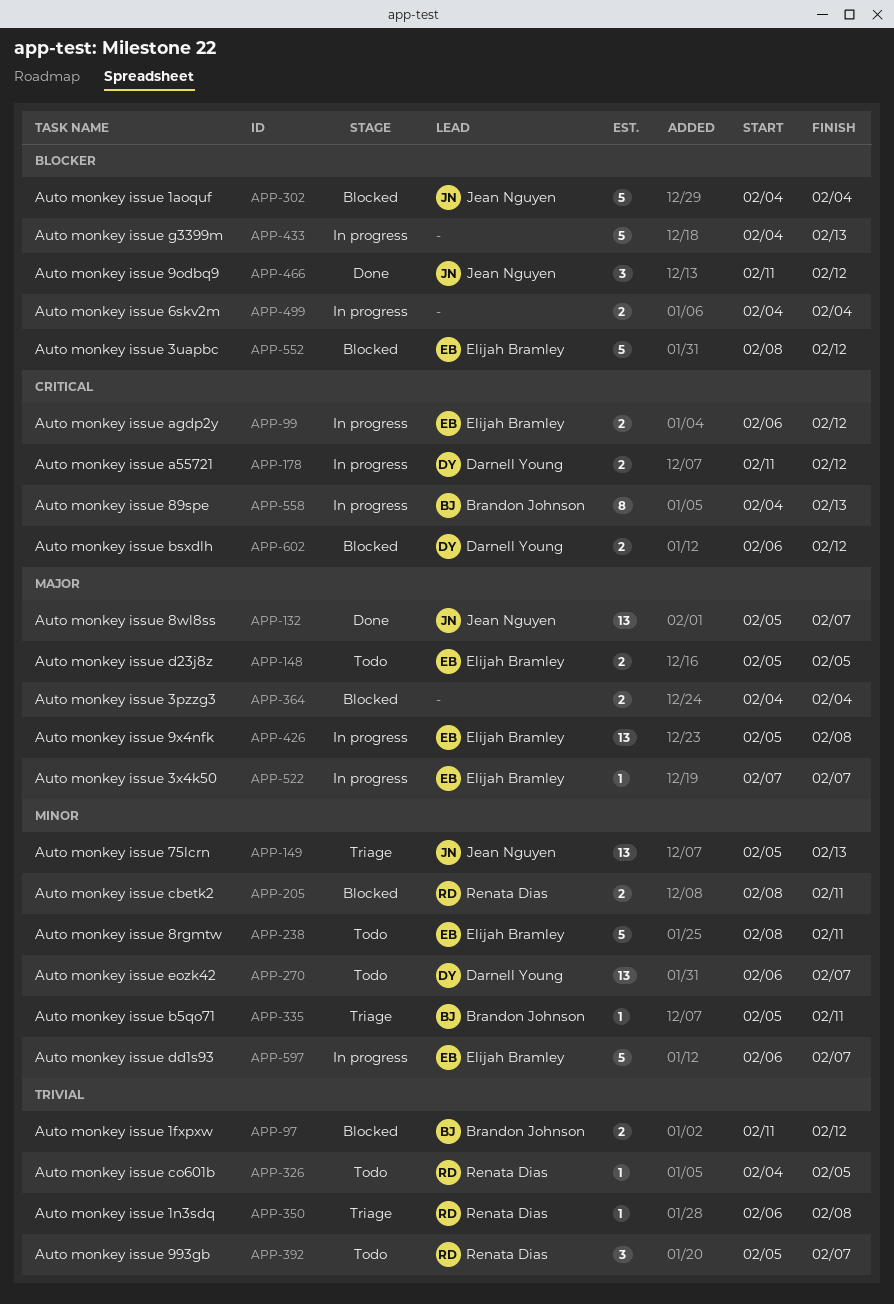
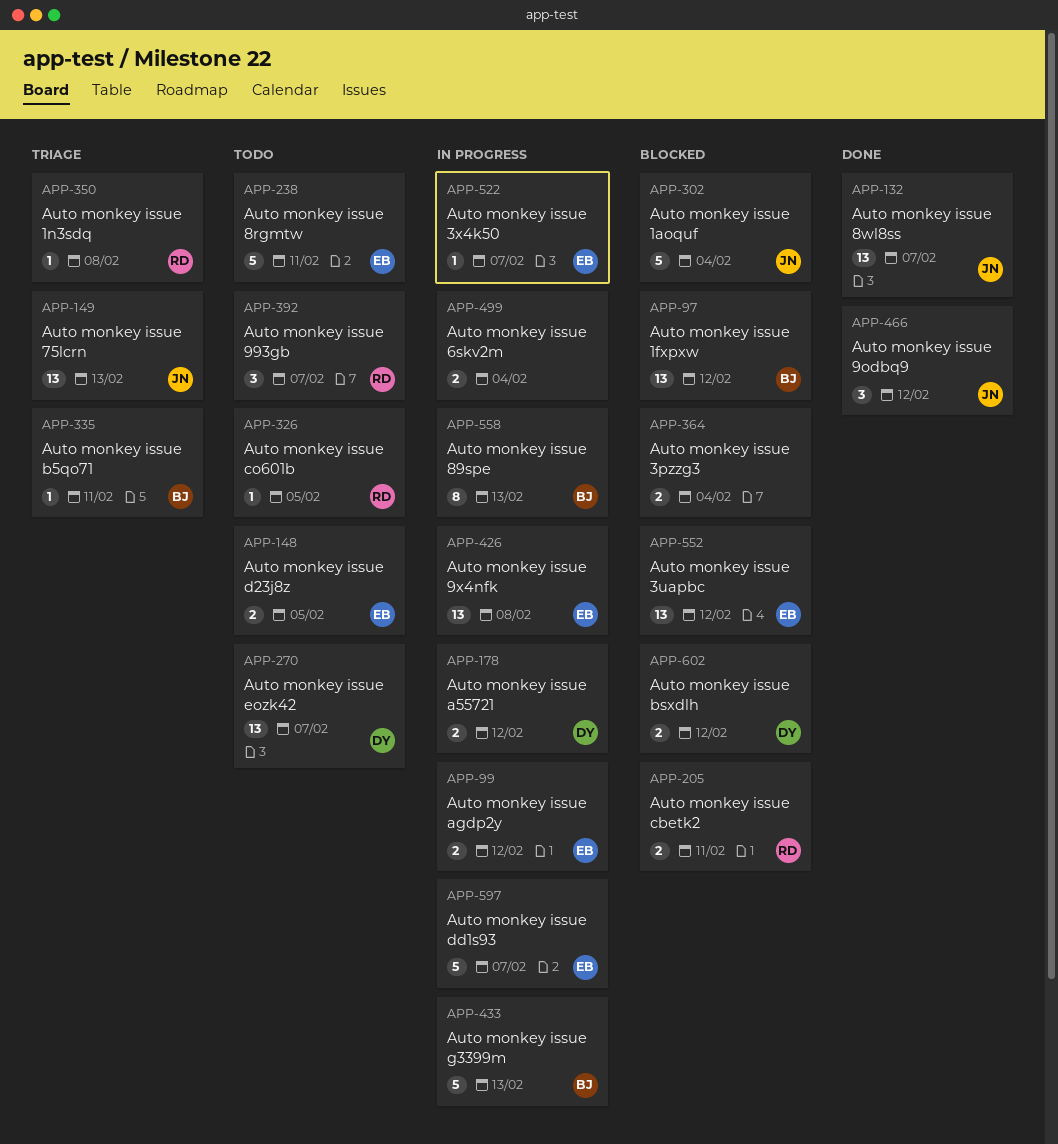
APP-97, estimate: 2 -> 13
APP-433, owner: none -> Brandon Johnson
APP-552, estimate: 5 -> 13

